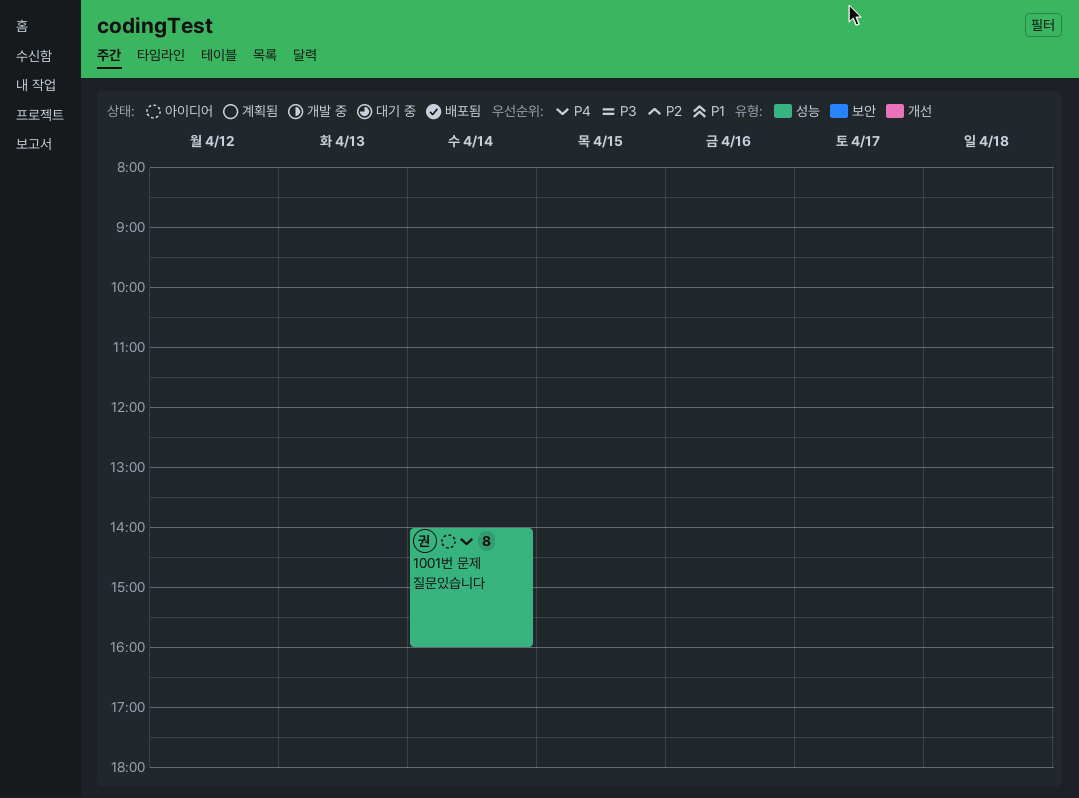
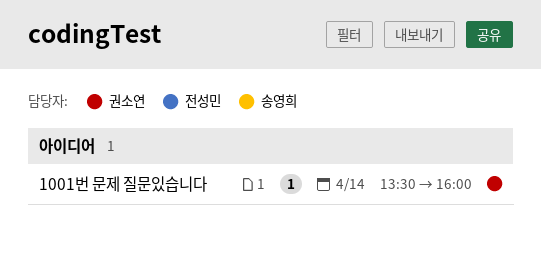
1001번 문제 질문있습니다, estimate: 8 -> 1
1001번 문제 질문있습니다, begins: 14:00 -> 13:30

